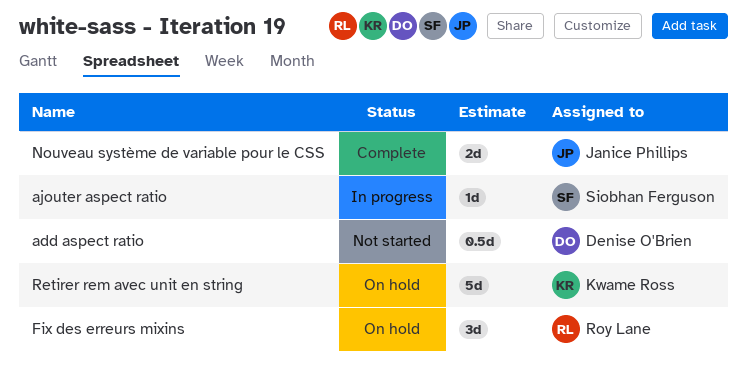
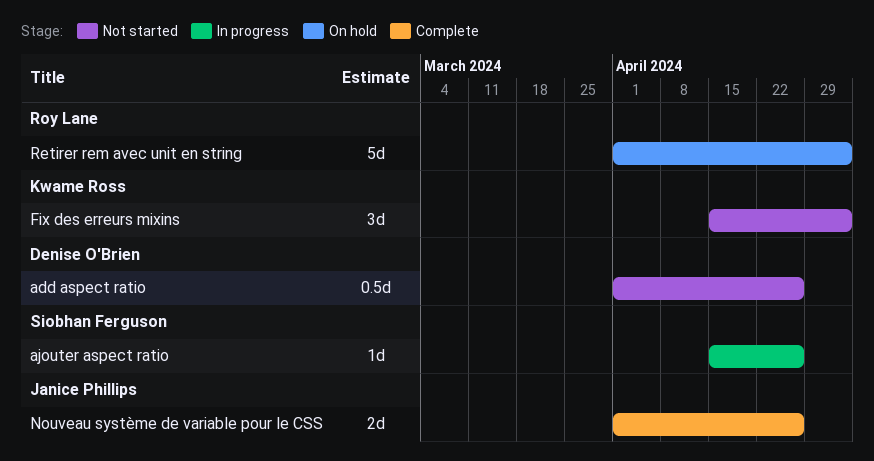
Fix des erreurs mixins, status: On hold -> Not started
Fix des erreurs mixins, owner: Roy Lane -> Kwame Ross
Retirer rem avec unit en string, owner: Kwame Ross -> Roy Lane

